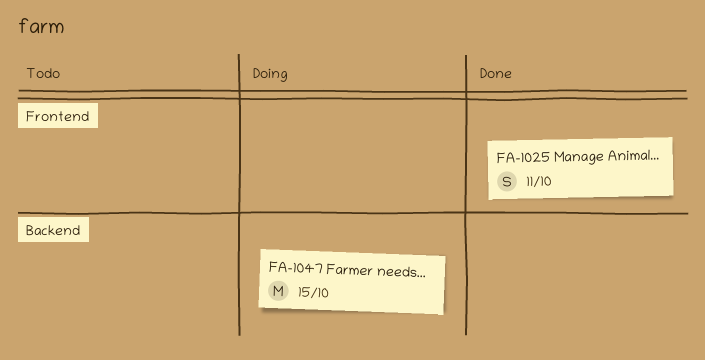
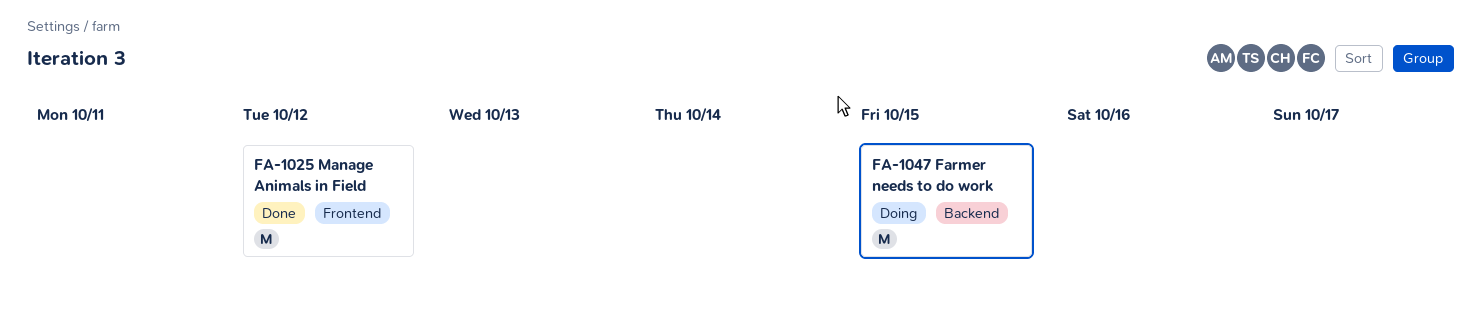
FA-1025, estimate: S -> M
FA-1025, due: Oct 11 -> Oct 12

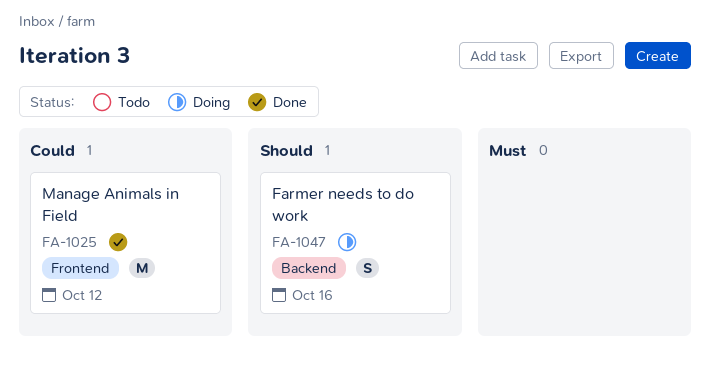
FA-1047, estimate: M -> S
FA-1047, due: Oct 15 -> Oct 16

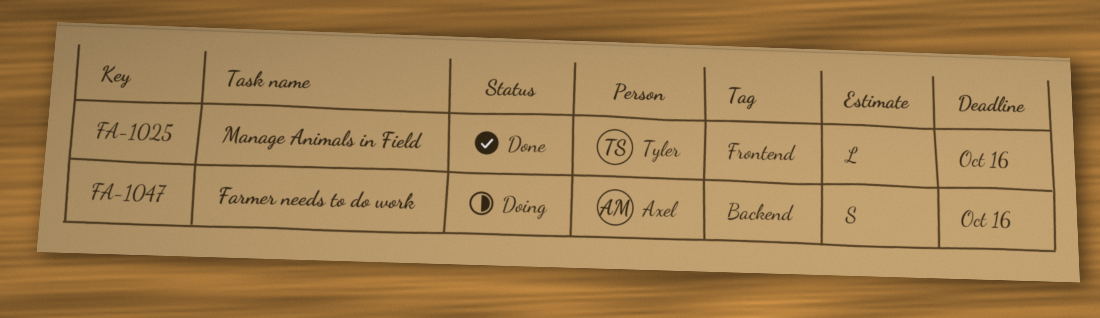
FA-1025, estimate: M -> L
FA-1025, due: Oct 12 -> Oct 16

